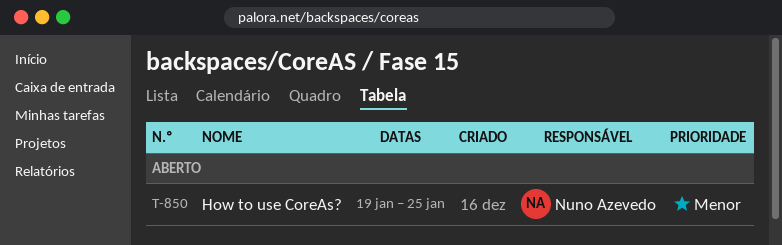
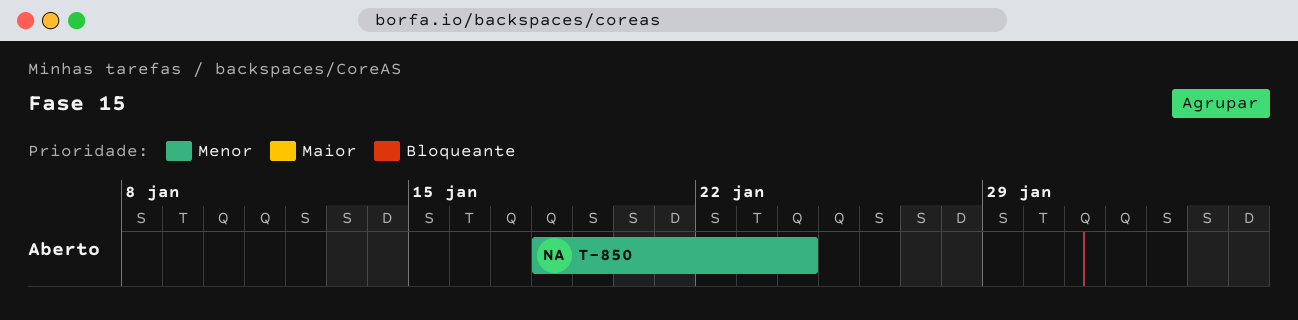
T-850, start: Jan 19 -> Jan 18
T-850, due: Jan 25 -> Jan 24

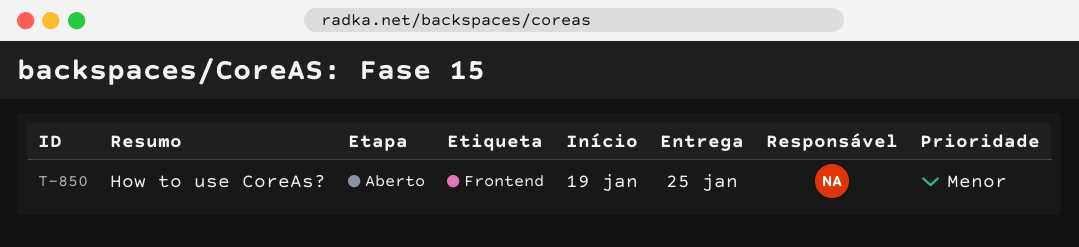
T-850, start: Jan 18 -> Jan 19
T-850, due: Jan 24 -> Jan 25

